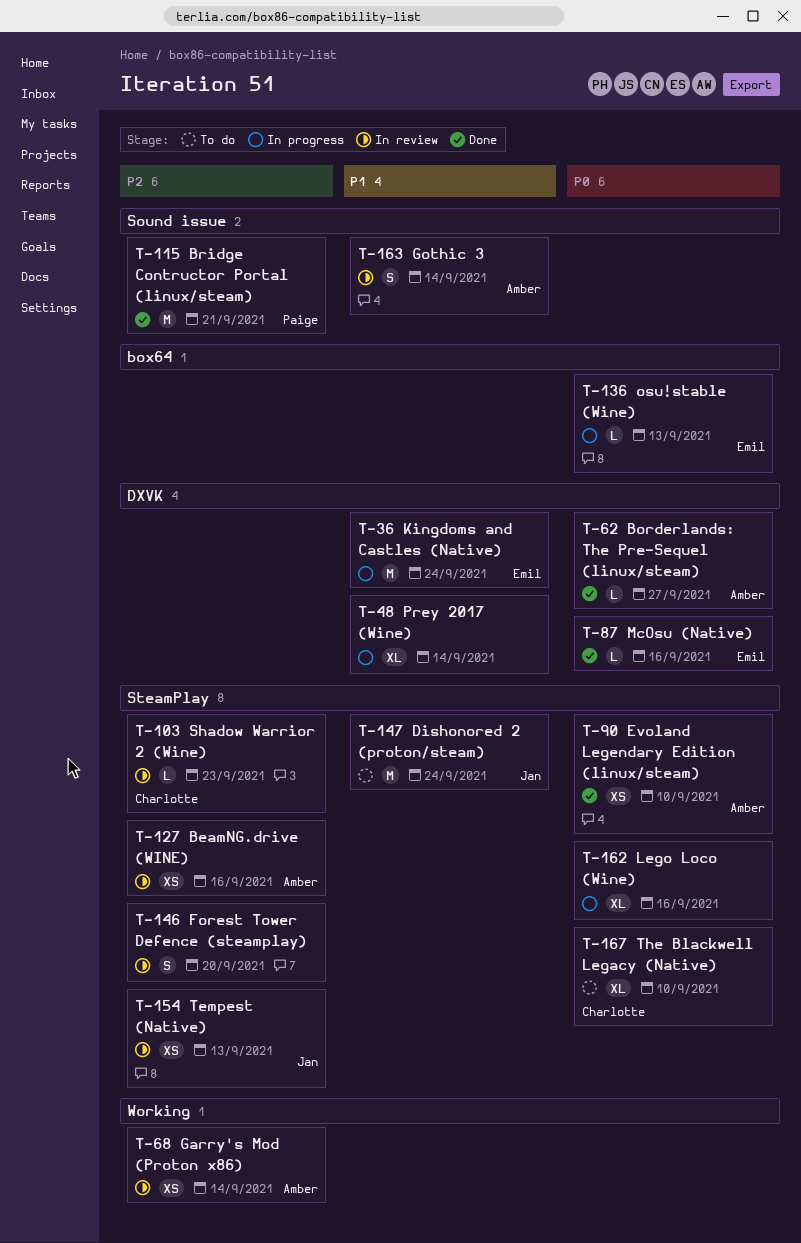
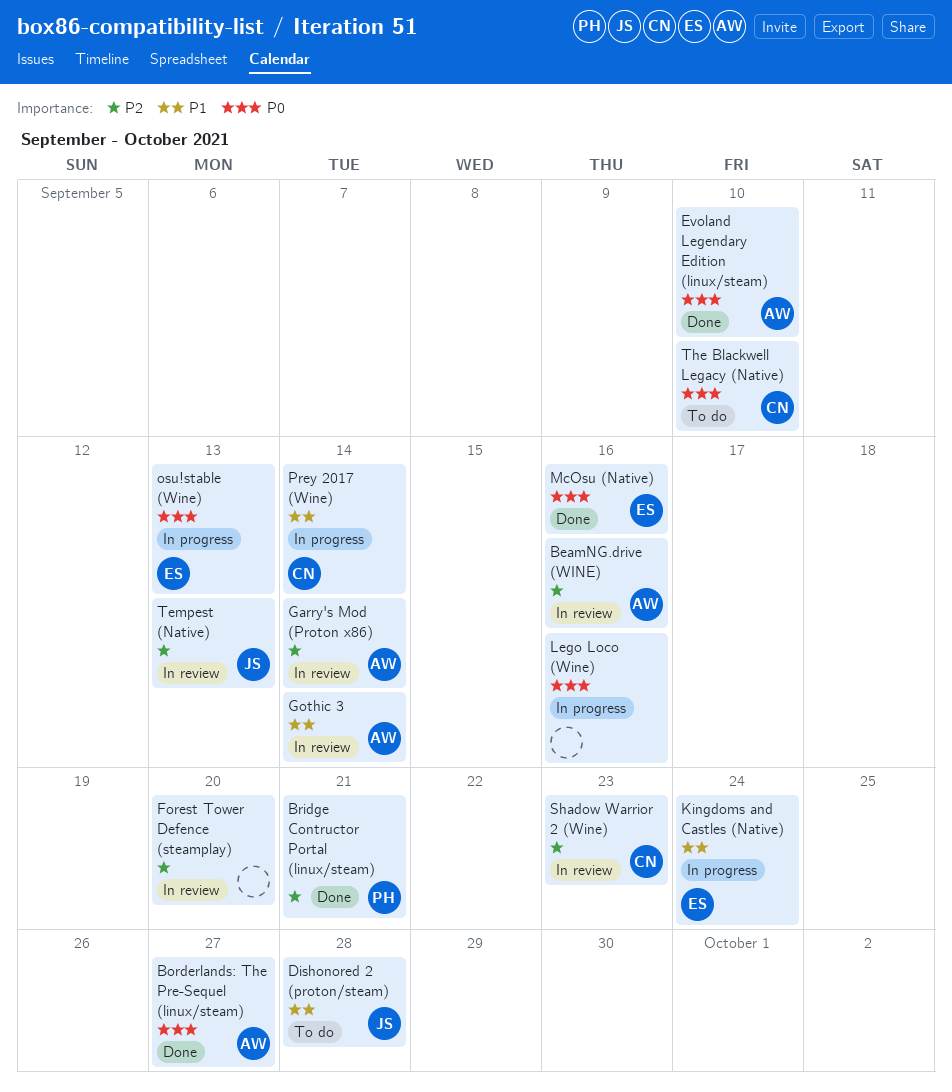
Dishonored 2 (proton/steam), due: Sep 24 -> Sep 28
Prey 2017 (Wine), owner: none -> Charlotte

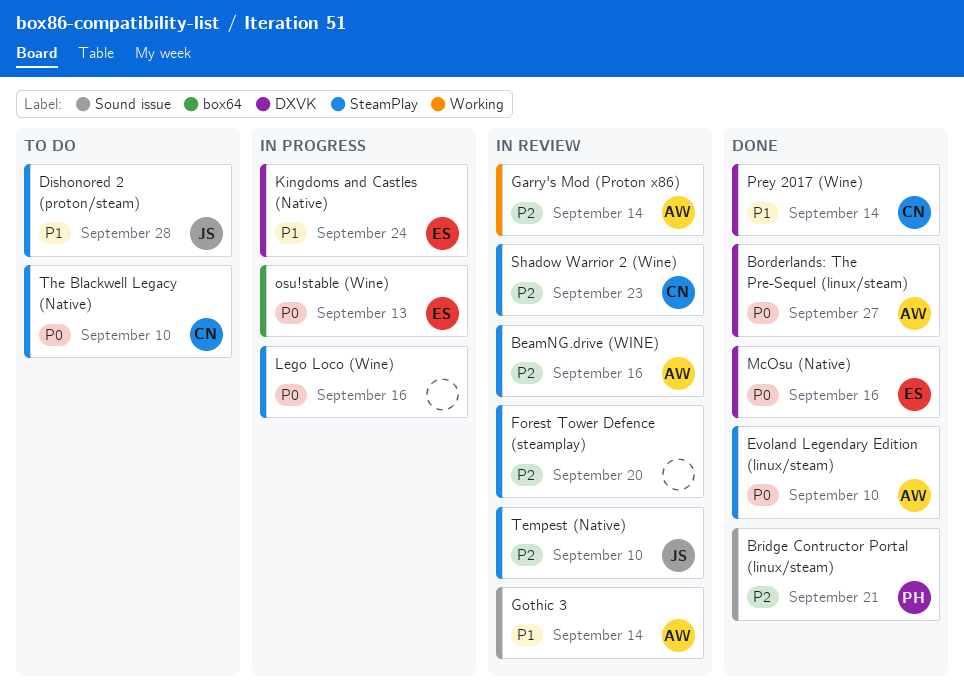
Prey 2017 (Wine), status: In progress -> Done
Tempest (Native), due: Sep 13 -> Sep 10

